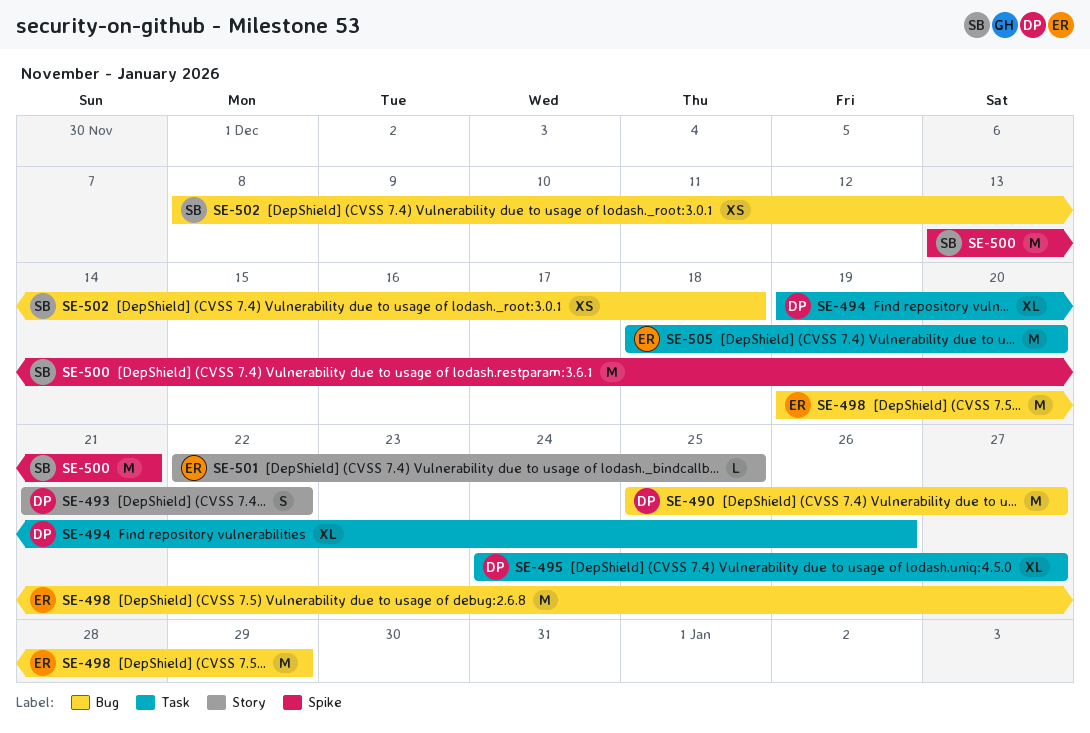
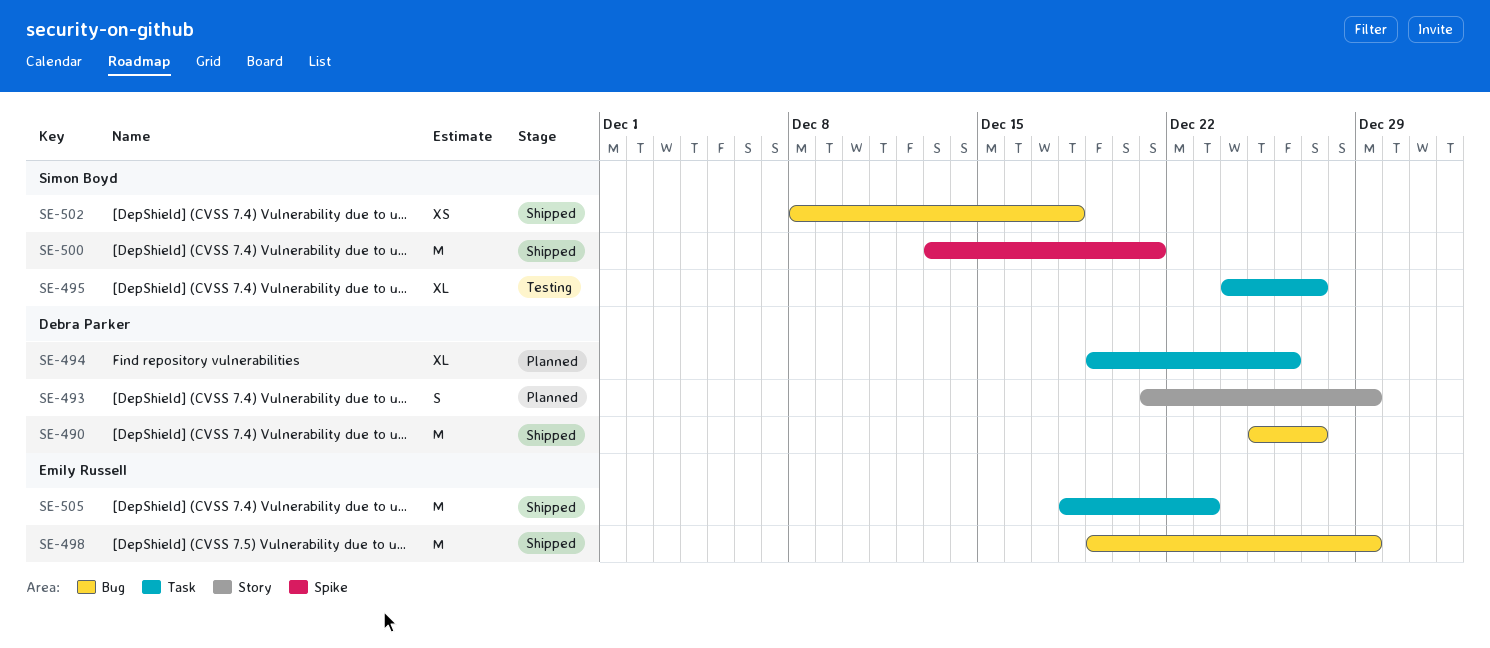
SE-493, due: Dec 22 -> Dec 29
SE-495, owner: Debra Parker -> Simon Boyd
SE-501: present -> none
SE-505, due: Dec 20 -> Dec 23

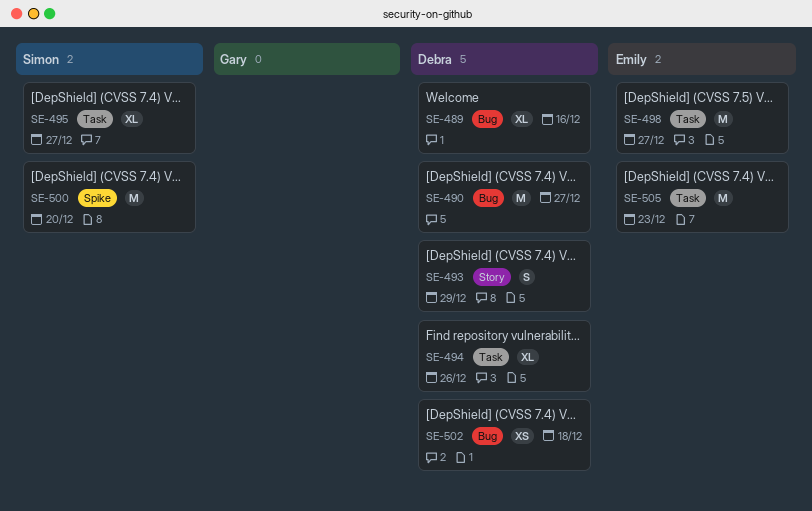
SE-489: none -> present
SE-498, label: Bug -> Task
SE-498, due: Dec 29 -> Dec 27
SE-500, due: Dec 21 -> Dec 20
SE-502, owner: Simon Boyd -> Debra Parker

